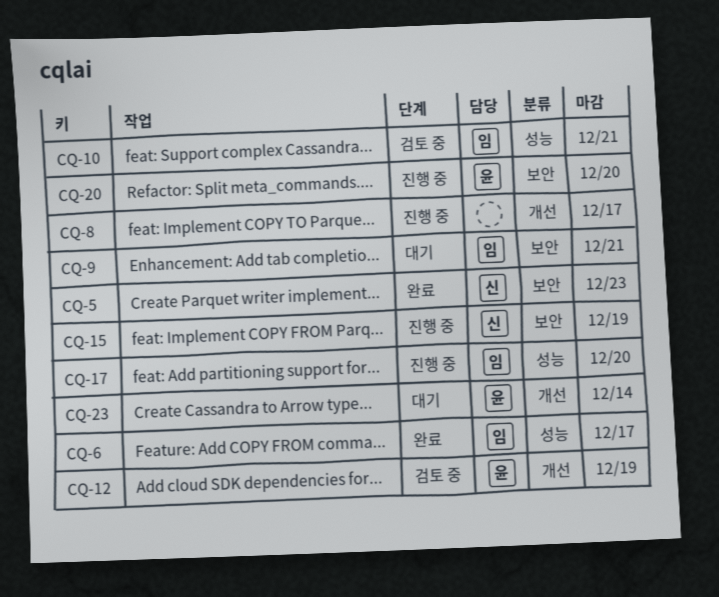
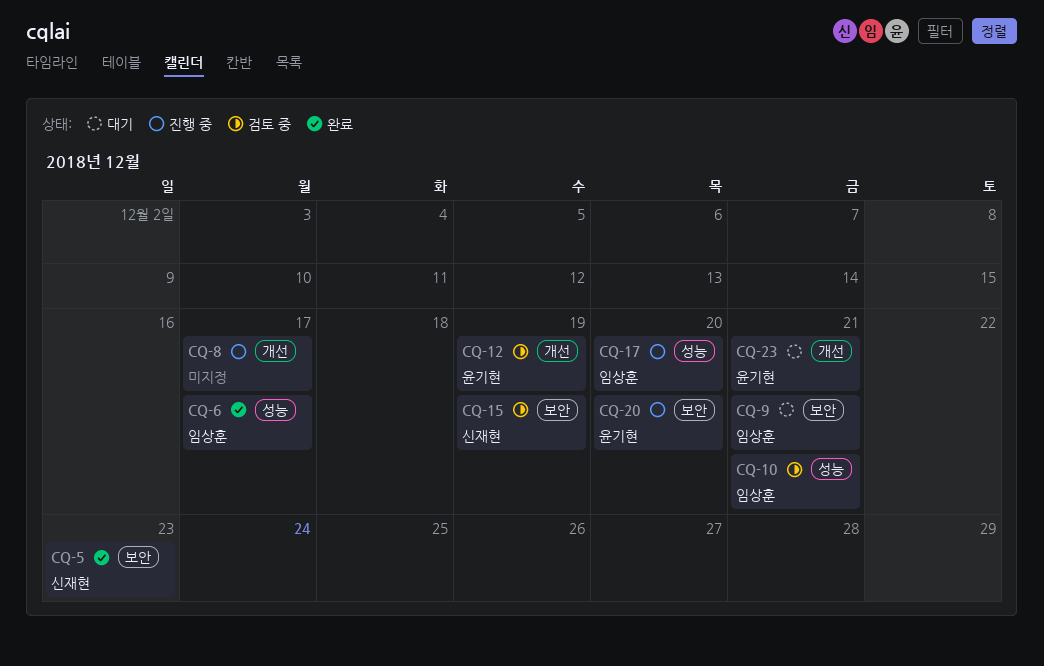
CQ-15, status: 진행 중 -> 검토 중
CQ-23, due: Dec 14 -> Dec 21

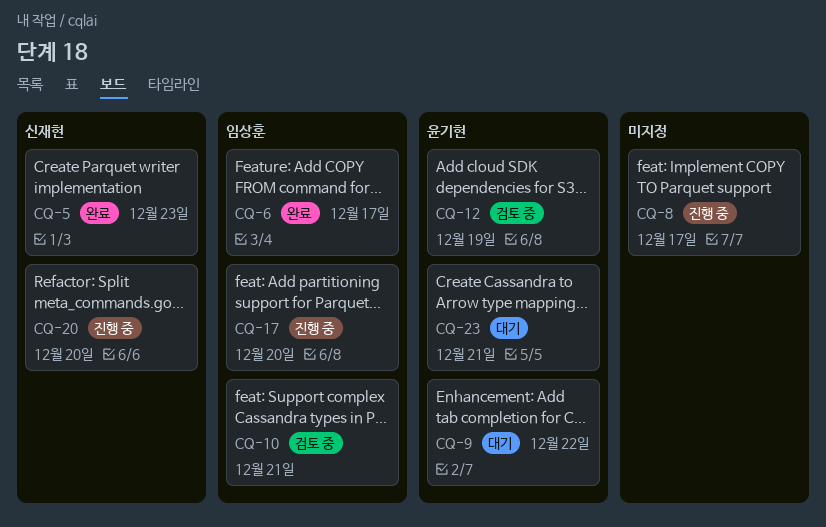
CQ-9, owner: 임상훈 -> 윤기현
CQ-9, due: Dec 21 -> Dec 22
CQ-15: present -> none
CQ-20, owner: 윤기현 -> 신재현

